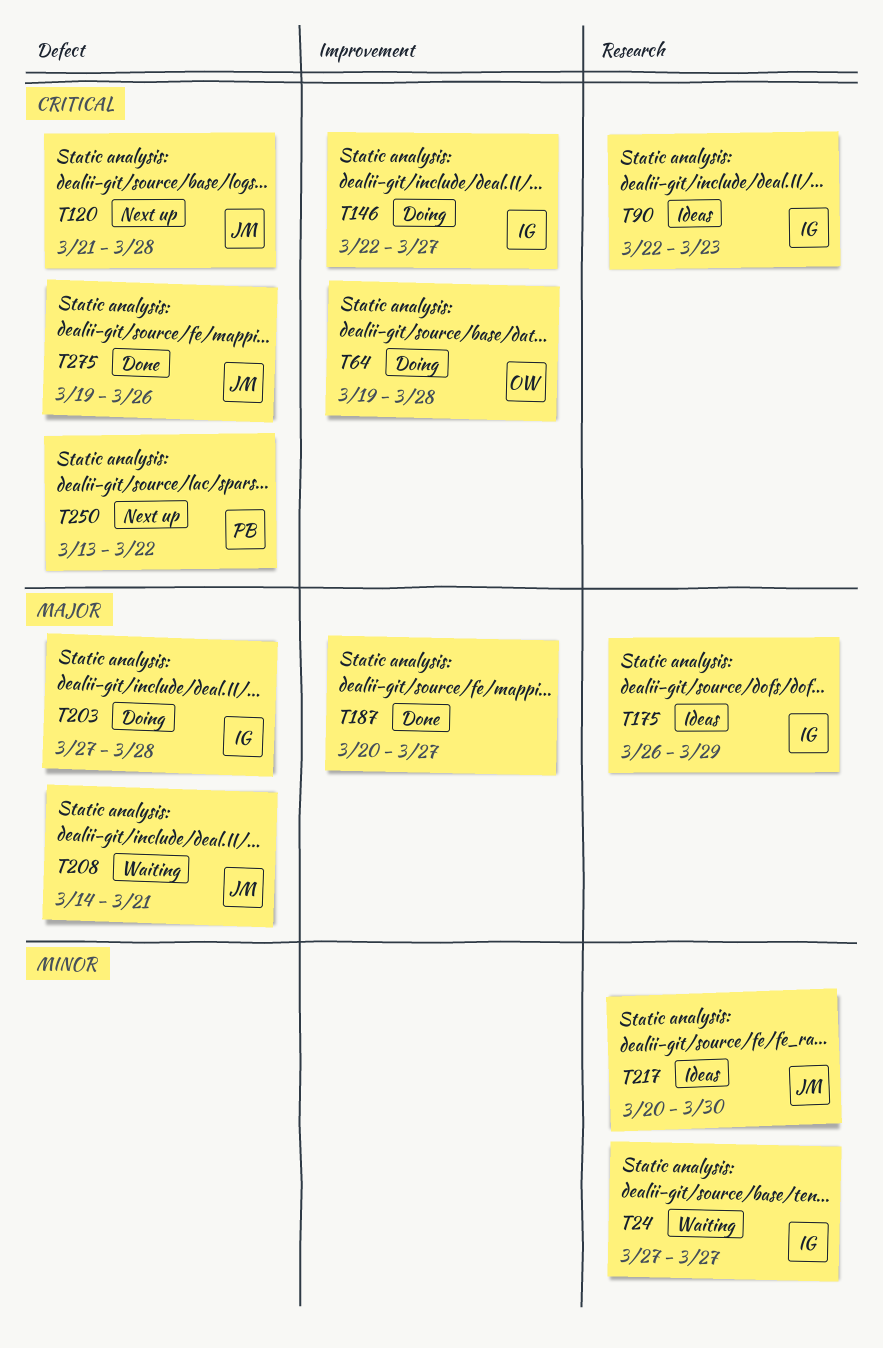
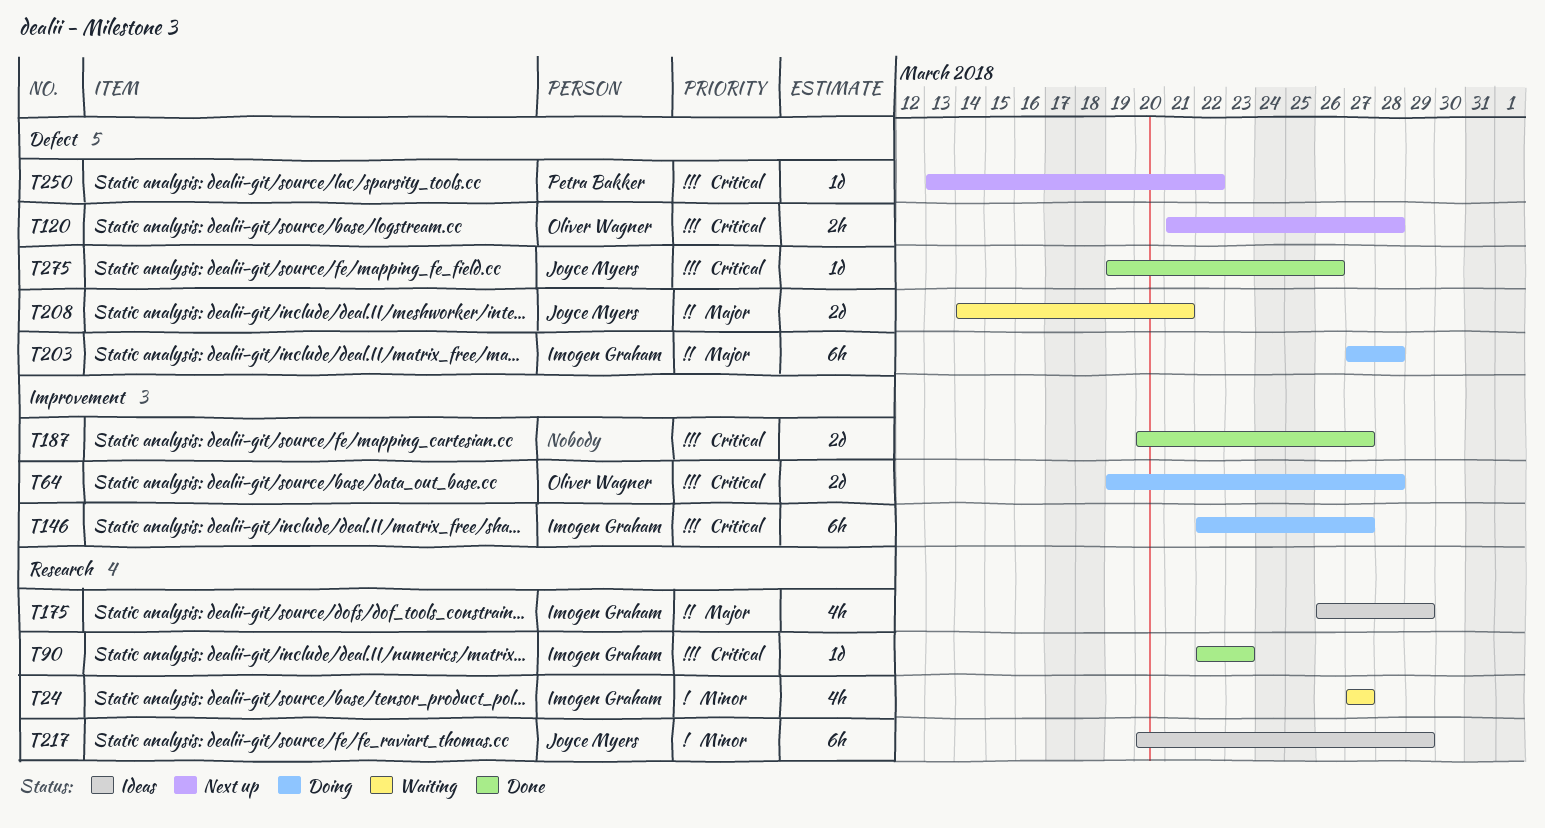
T90, status: Ideas -> Done
T120, owner: Joyce Myers -> Oliver Wagner
T187, priority: Major -> Critical
T217, due: Mar 30 -> Mar 29

